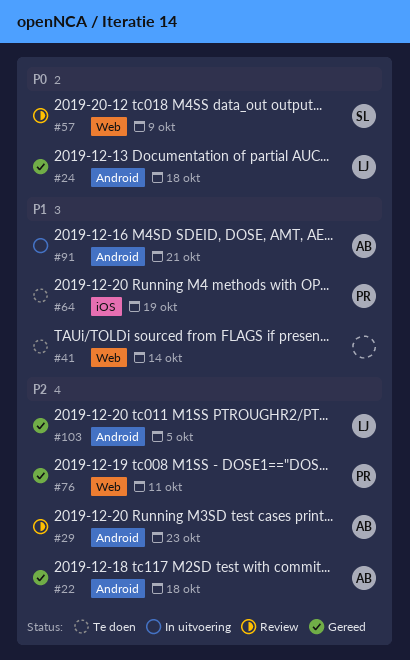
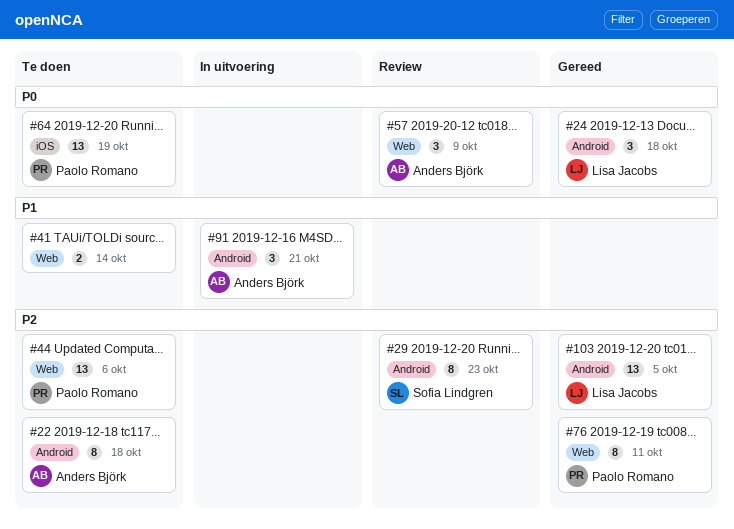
#22, status: Gereed -> Te doen
#29, owner: Anders Björk -> Sofia Lindgren
#44: none -> present
#57, owner: Sofia Lindgren -> Anders Björk
#64, priority: P1 -> P0

